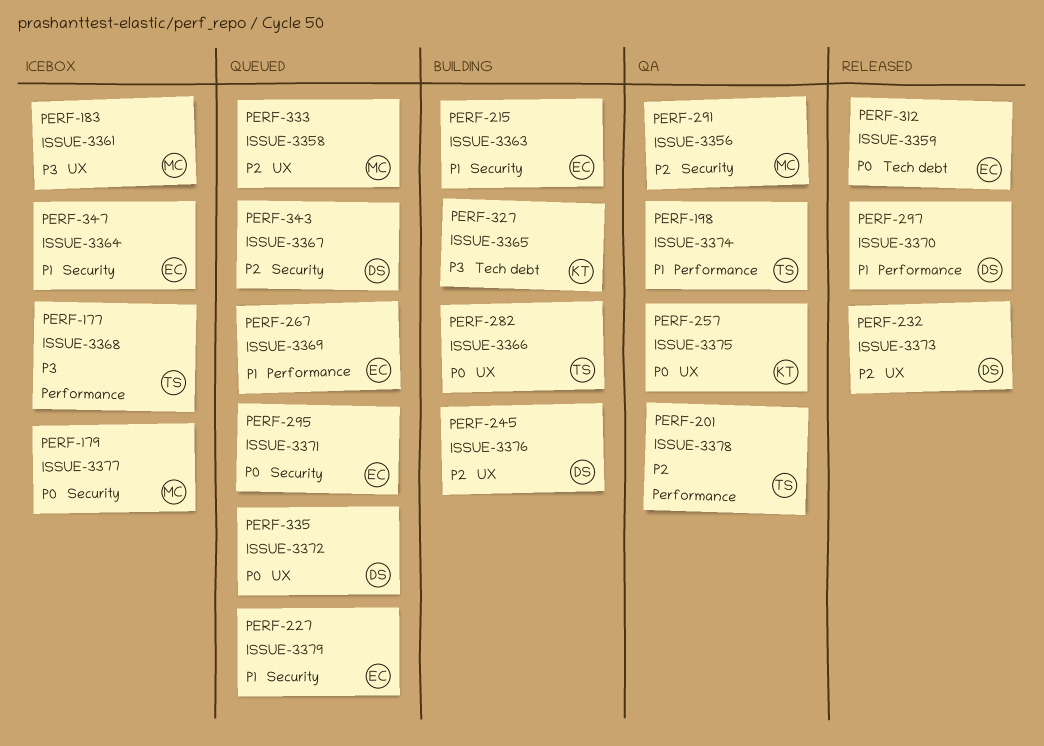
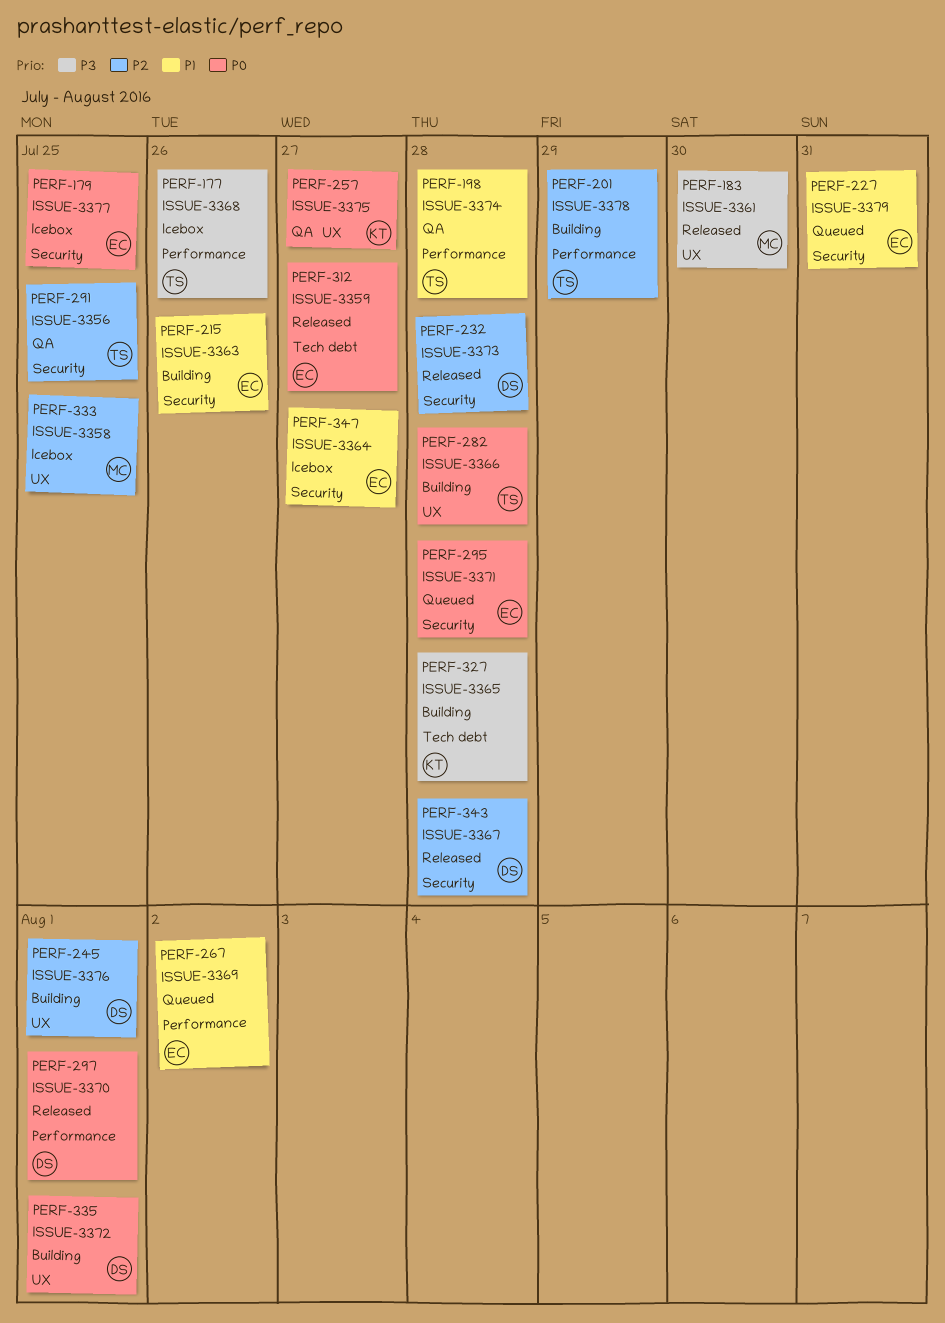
PERF-179, owner: MC -> EC
PERF-183, status: Icebox -> Released
PERF-201, status: QA -> Building
PERF-232, label: UX -> Security
PERF-291, owner: MC -> TS
PERF-297, priority: P1 -> P0
PERF-333, status: Queued -> Icebox
PERF-335, status: Queued -> Building
PERF-343, status: Queued -> Released

